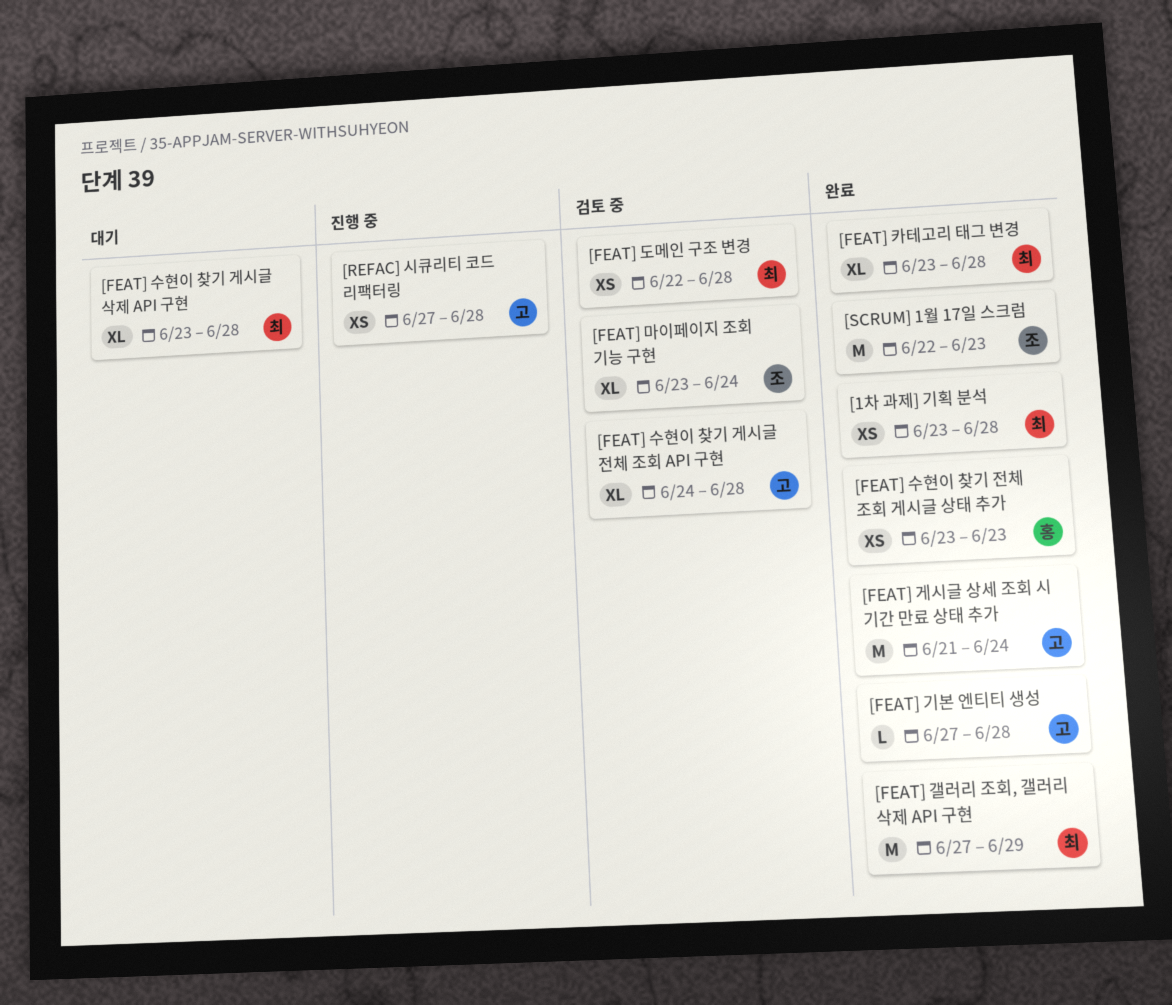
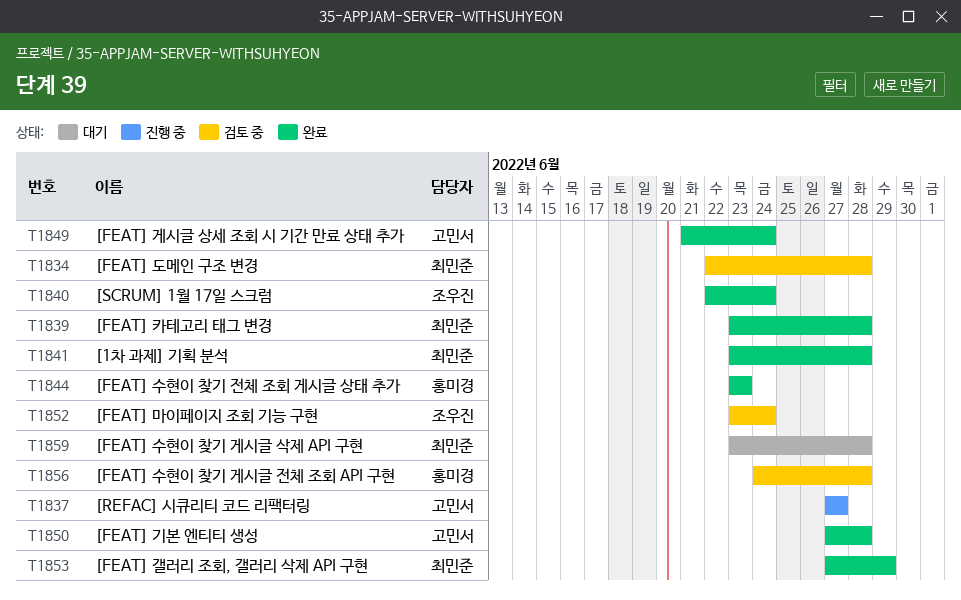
[FEAT] 수현이 찾기 게시글 전체 조회 API 구현, owner: 고민서 -> 홍미경
[REFAC] 시큐리티 코드 리팩터링, due: Jun 28 -> Jun 27
[SCRUM] 1월 17일 스크럼, due: Jun 23 -> Jun 24

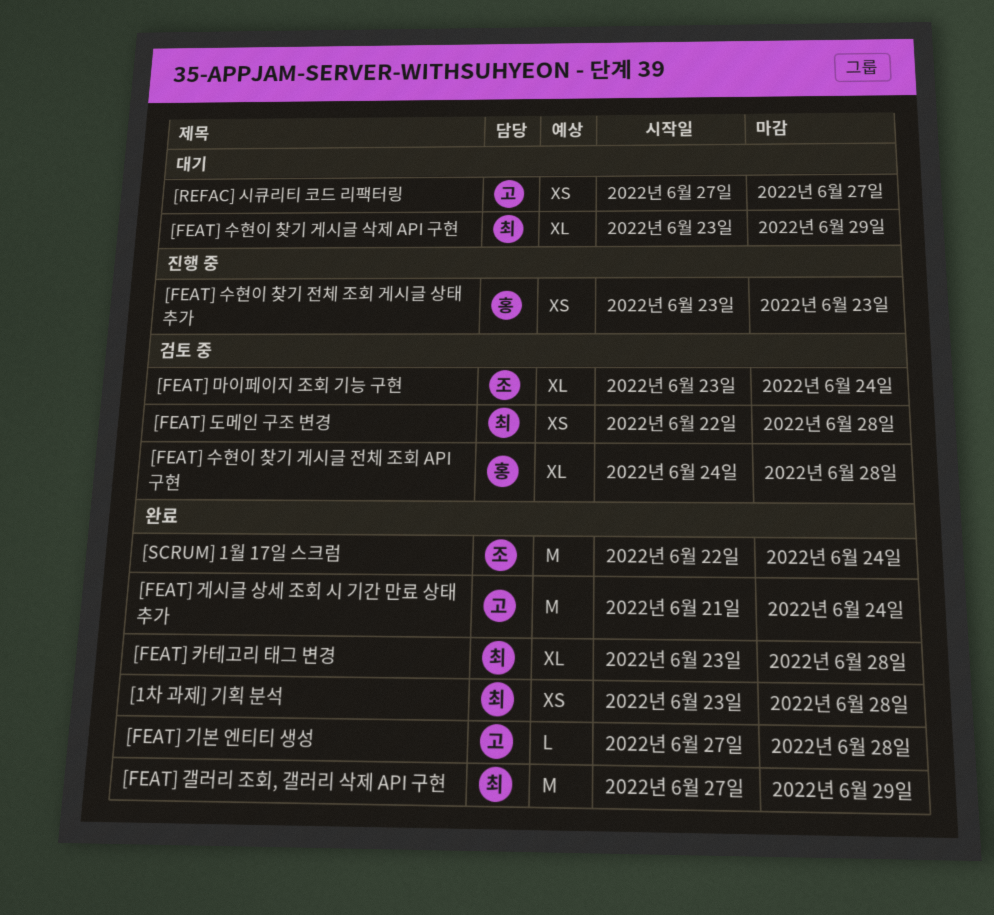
[FEAT] 수현이 찾기 게시글 삭제 API 구현, due: Jun 28 -> Jun 29
[FEAT] 수현이 찾기 전체 조회 게시글 상태 추가, status: 완료 -> 진행 중
[REFAC] 시큐리티 코드 리팩터링, status: 진행 중 -> 대기

